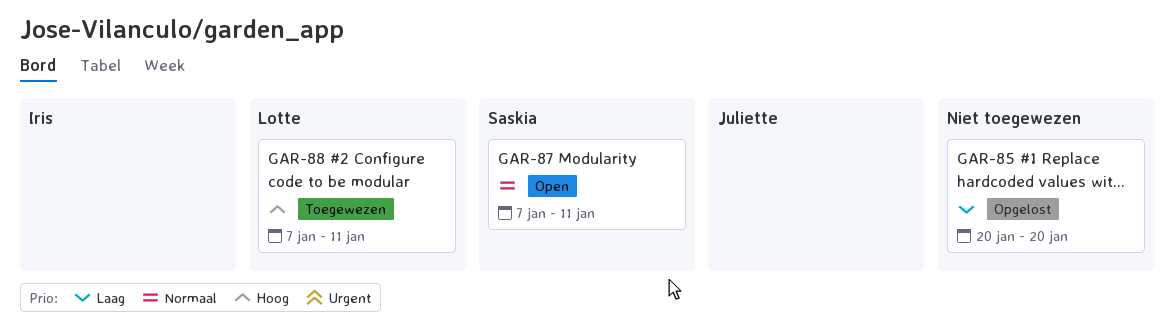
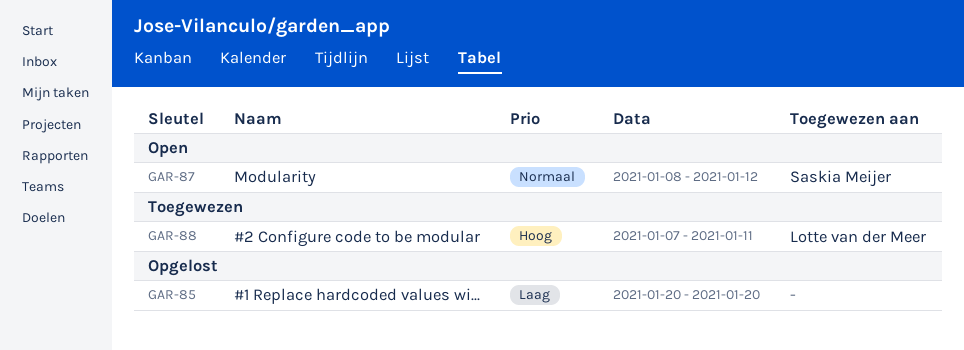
GAR-87, start: Jan 7 -> Jan 8
GAR-87, due: Jan 11 -> Jan 12

